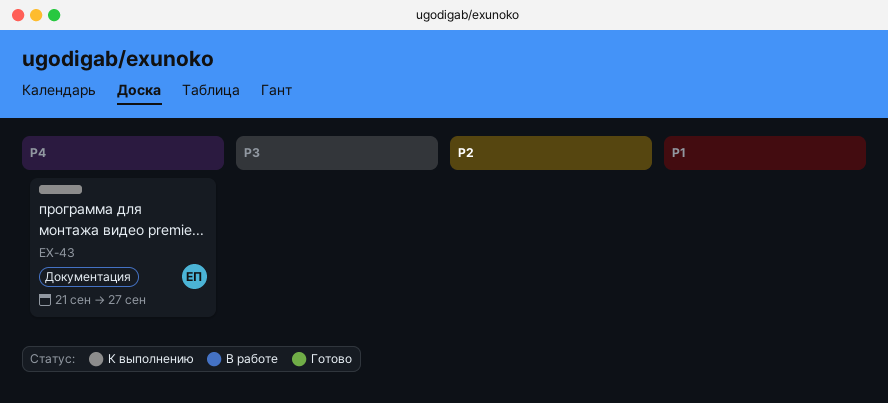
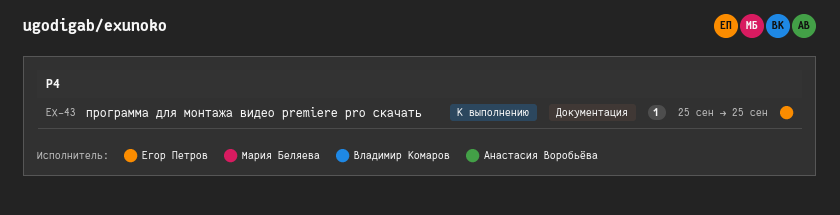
EX-43, start: Sep 21 -> Sep 25
EX-43, due: Sep 27 -> Sep 25

